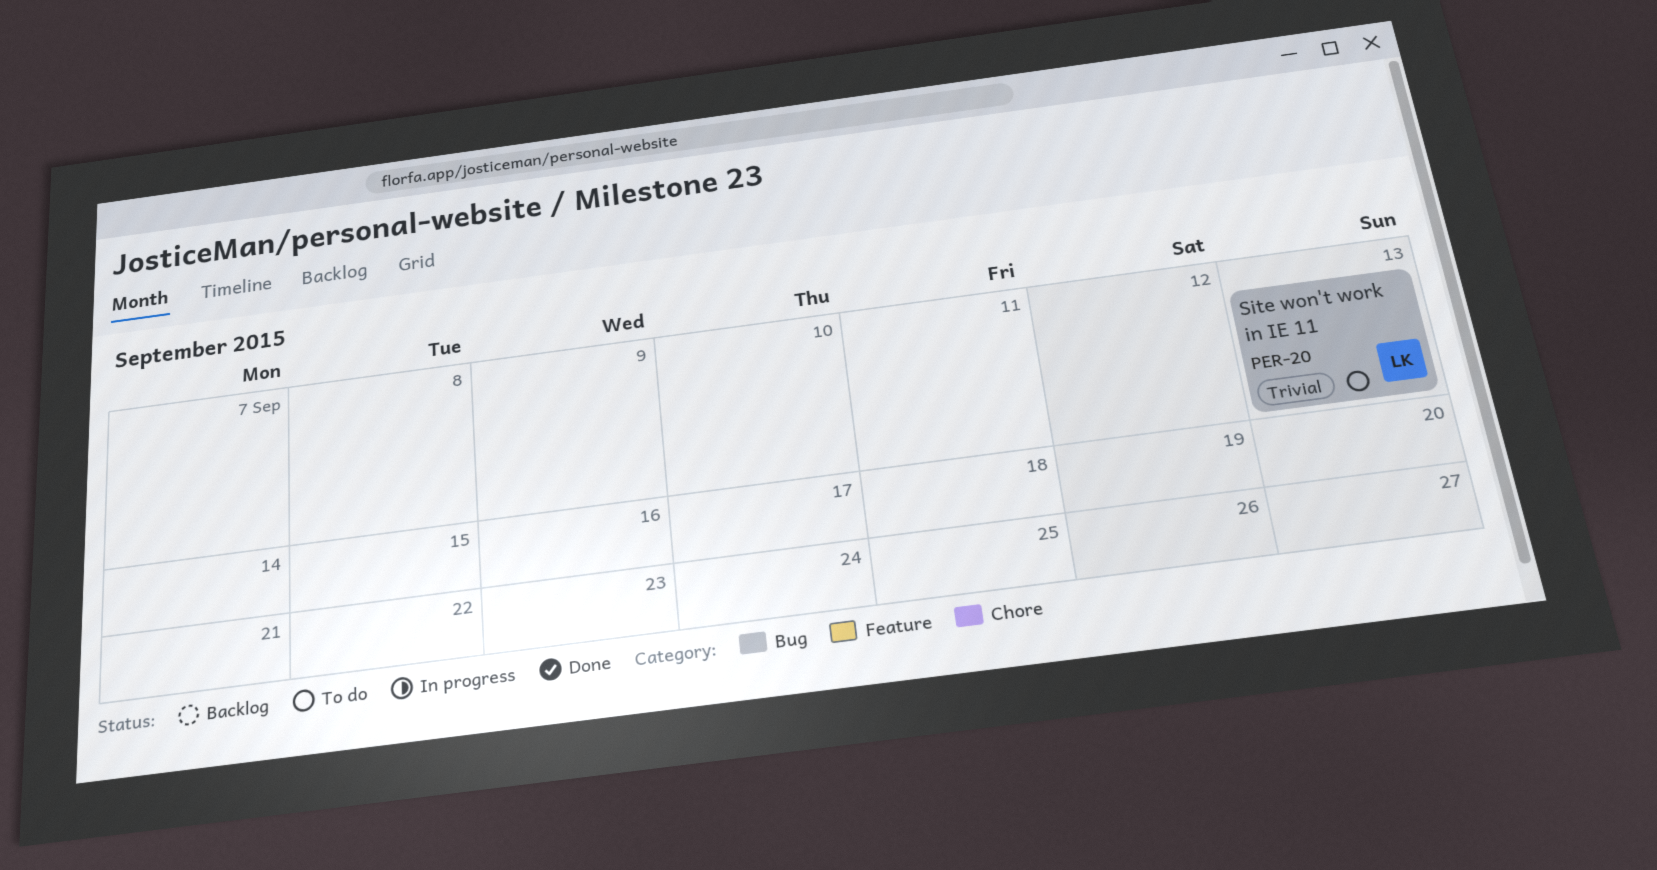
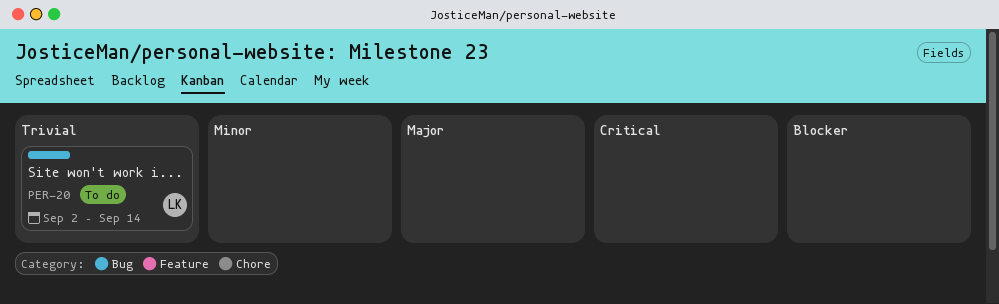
PER-20, due: Sep 13 -> Sep 14

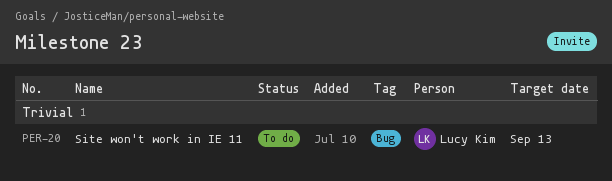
PER-20, due: Sep 14 -> Sep 13

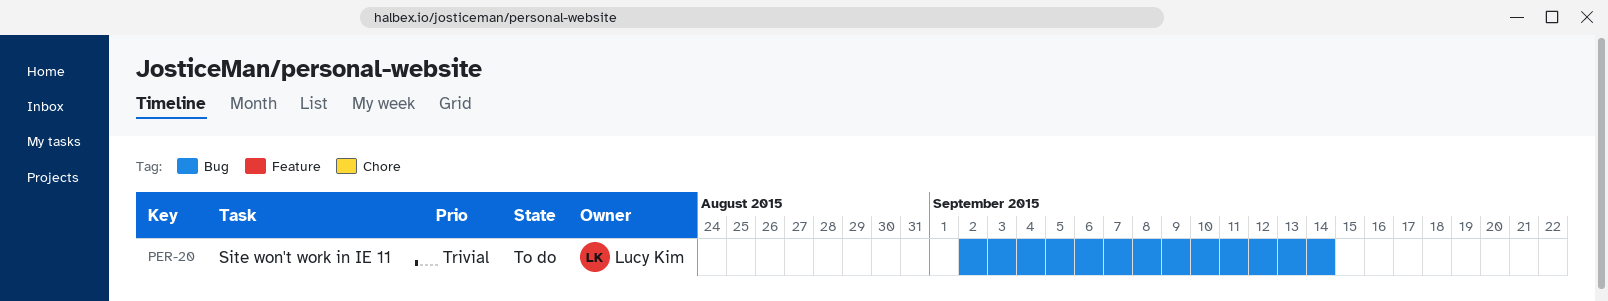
PER-20, due: Sep 13 -> Sep 14

